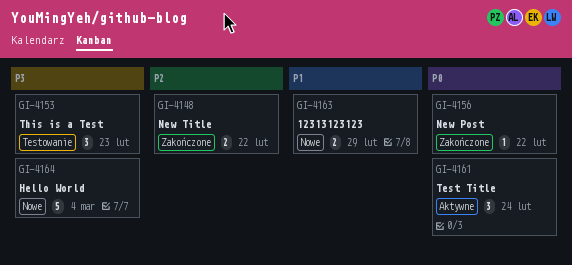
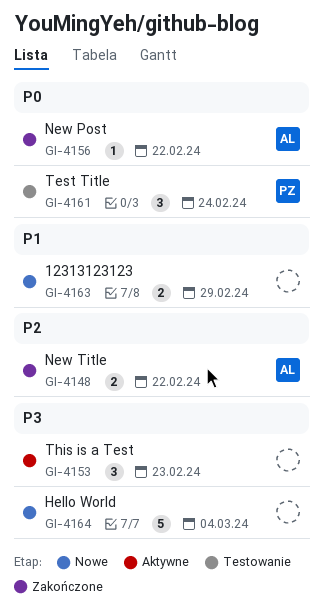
GI-4153, status: Testowanie -> Aktywne
GI-4161, status: Aktywne -> Testowanie

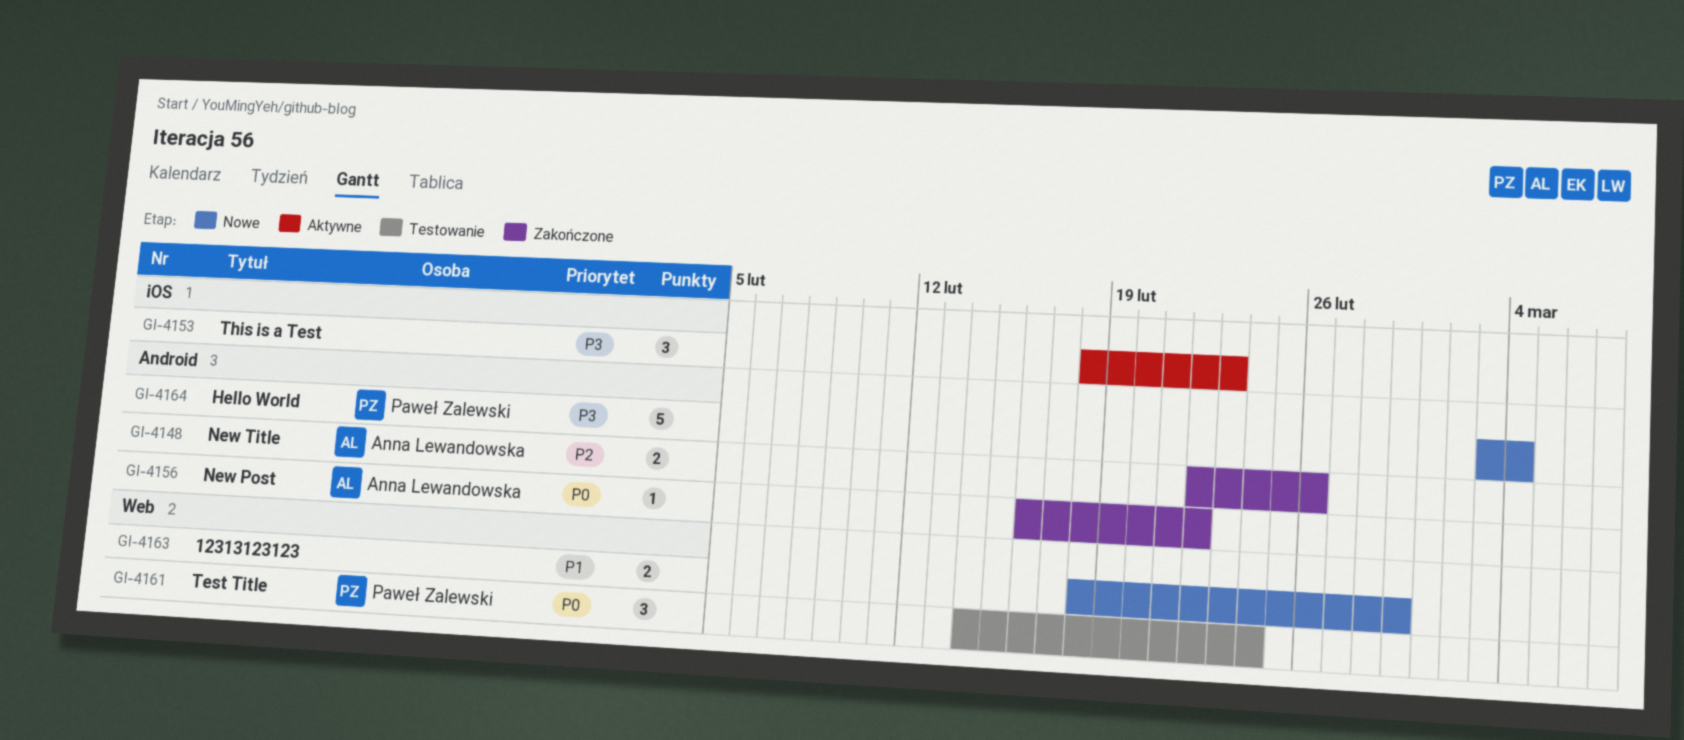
GI-4148, due: Feb 22 -> Feb 26
GI-4164, owner: none -> Paweł Zalewski

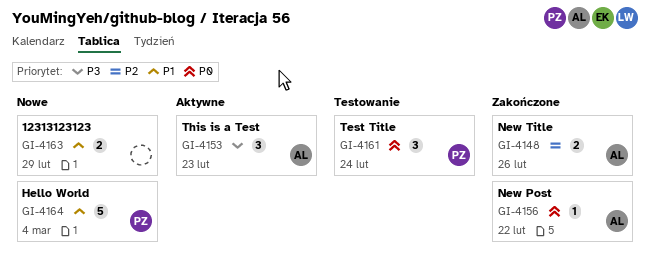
GI-4153, owner: none -> Anna Lewandowska
GI-4164, priority: P3 -> P1

